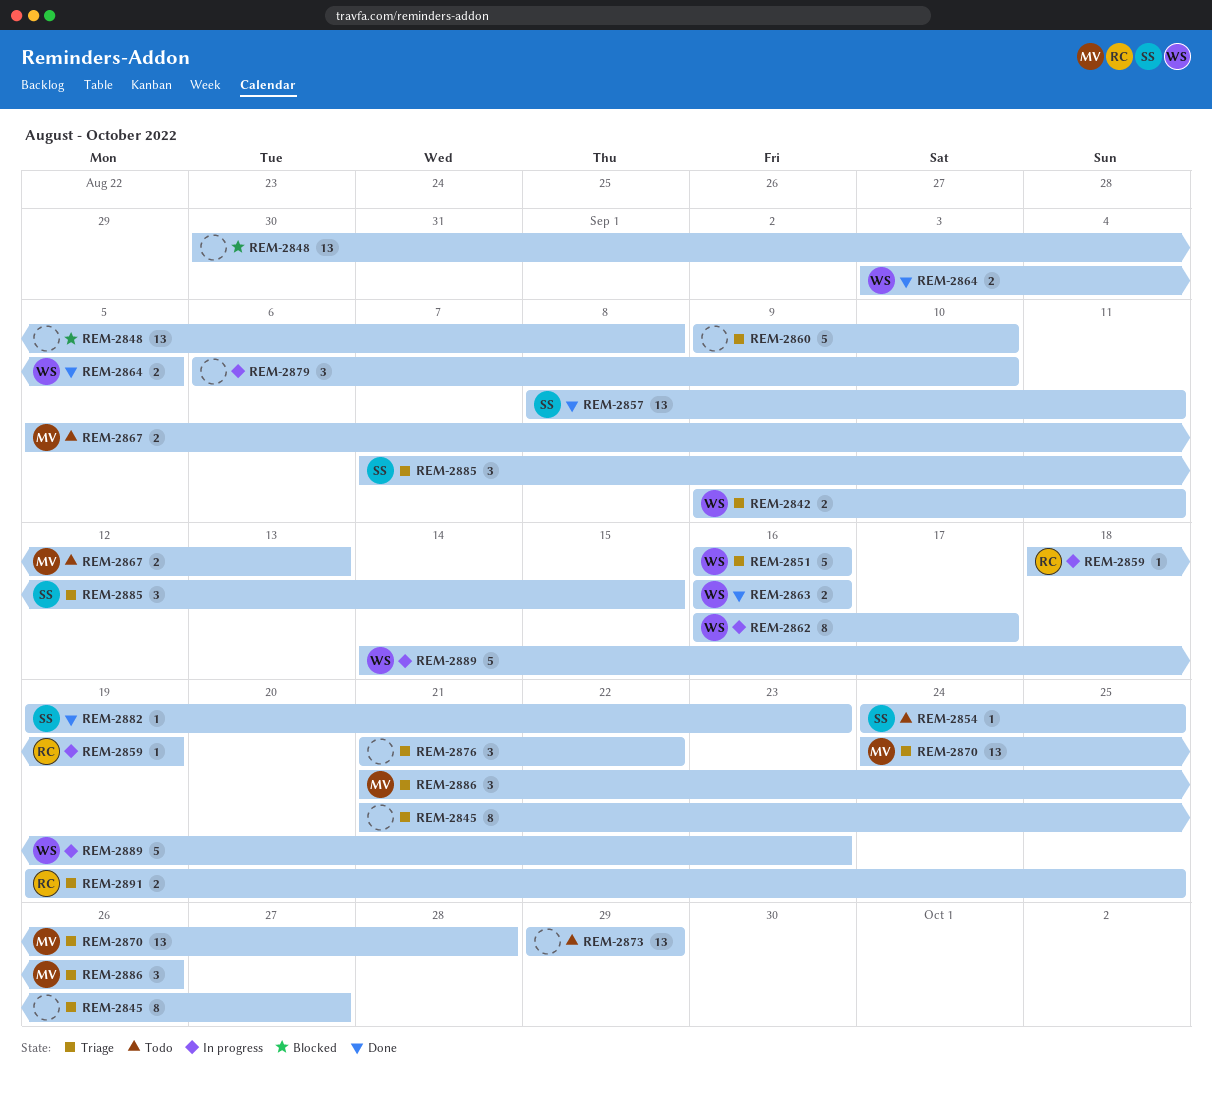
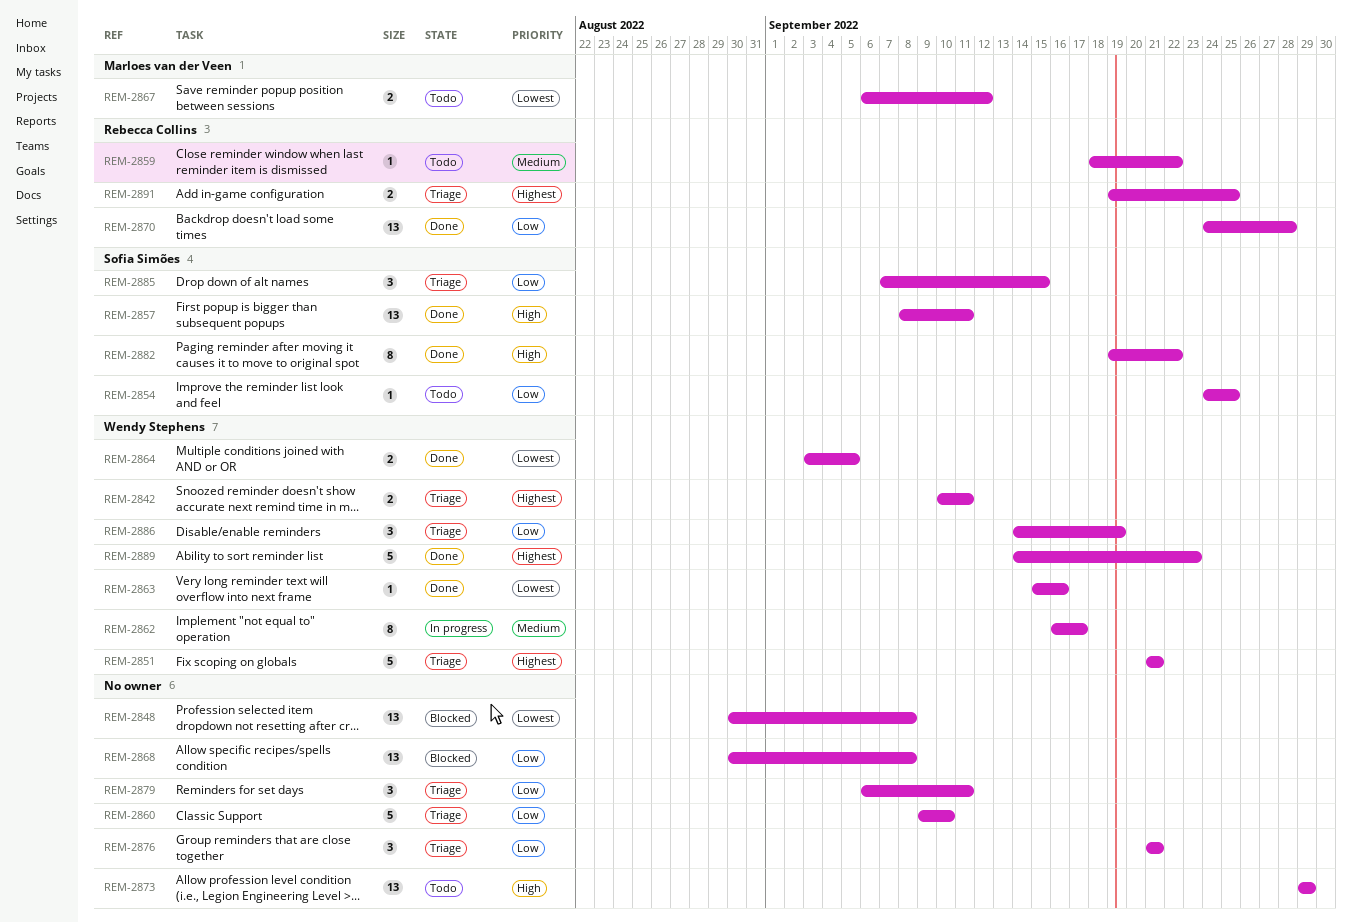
REM-2842, start: Sep 9 -> Sep 10
REM-2845: present -> none
REM-2851, start: Sep 16 -> Sep 21
REM-2851, due: Sep 16 -> Sep 21
REM-2859, status: In progress -> Todo
REM-2859, due: Sep 19 -> Sep 22
REM-2863, estimate: 2 -> 1
REM-2863, start: Sep 16 -> Sep 15
REM-2867, start: Sep 5 -> Sep 6
REM-2867, due: Sep 13 -> Sep 12
REM-2868: none -> present
REM-2870, status: Triage -> Done
REM-2870, owner: Marloes van der Veen -> Rebecca Collins
REM-2876, due: Sep 22 -> Sep 21
REM-2879, status: In progress -> Triage
REM-2879, due: Sep 10 -> Sep 11
REM-2882, estimate: 1 -> 8
REM-2882, due: Sep 23 -> Sep 22
REM-2886, owner: Marloes van der Veen -> Wendy Stephens
REM-2886, start: Sep 21 -> Sep 14
REM-2886, due: Sep 26 -> Sep 19
REM-2889, status: In progress -> Done

